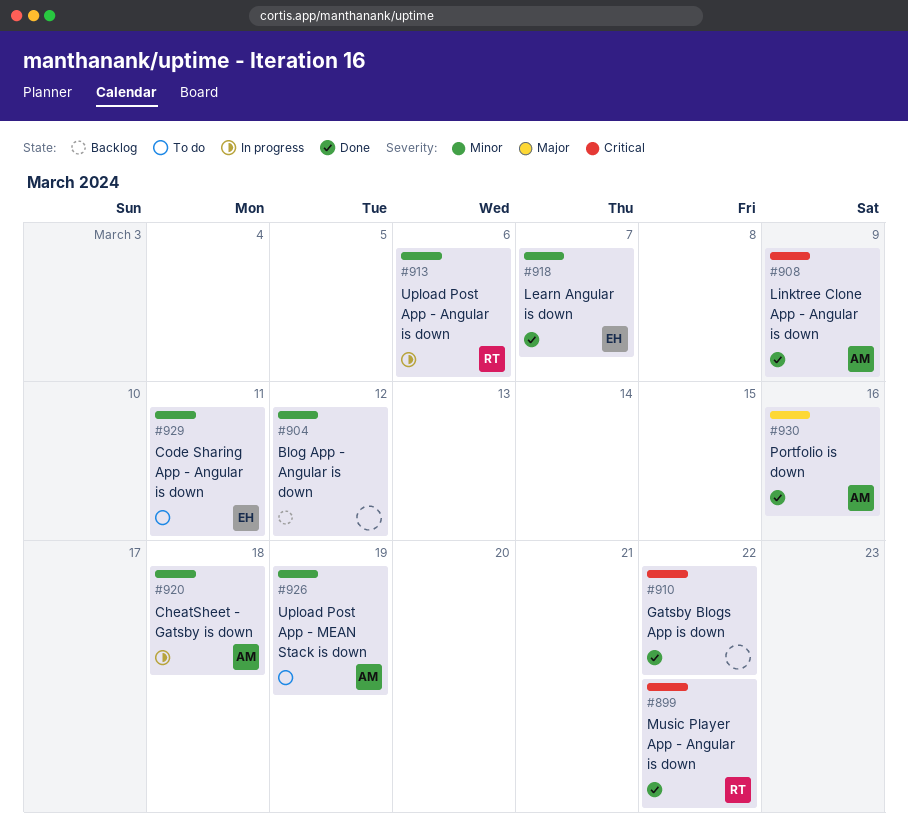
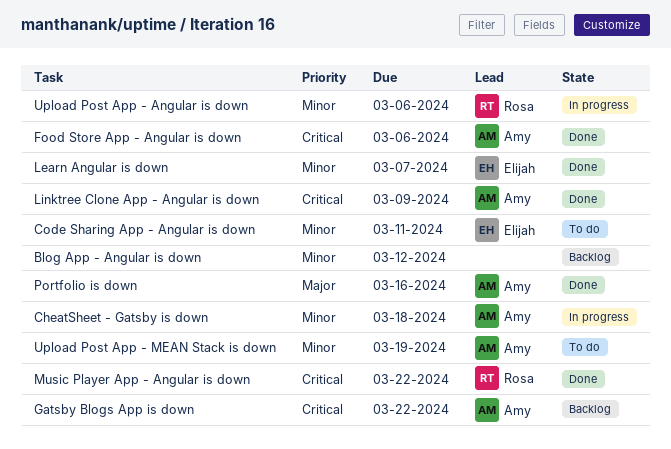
Food Store App - Angular is down: none -> present
Gatsby Blogs App is down, status: Done -> Backlog
Gatsby Blogs App is down, owner: none -> Amy

